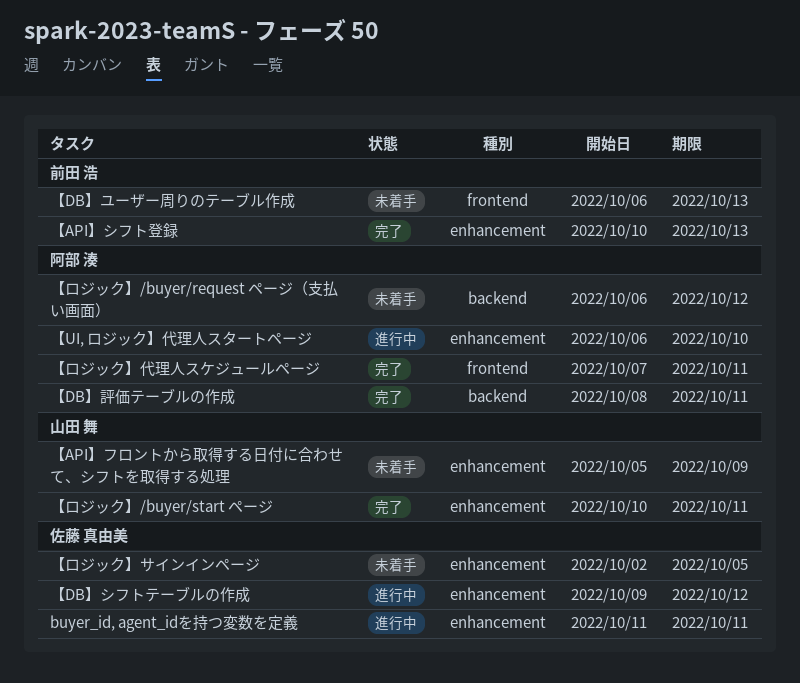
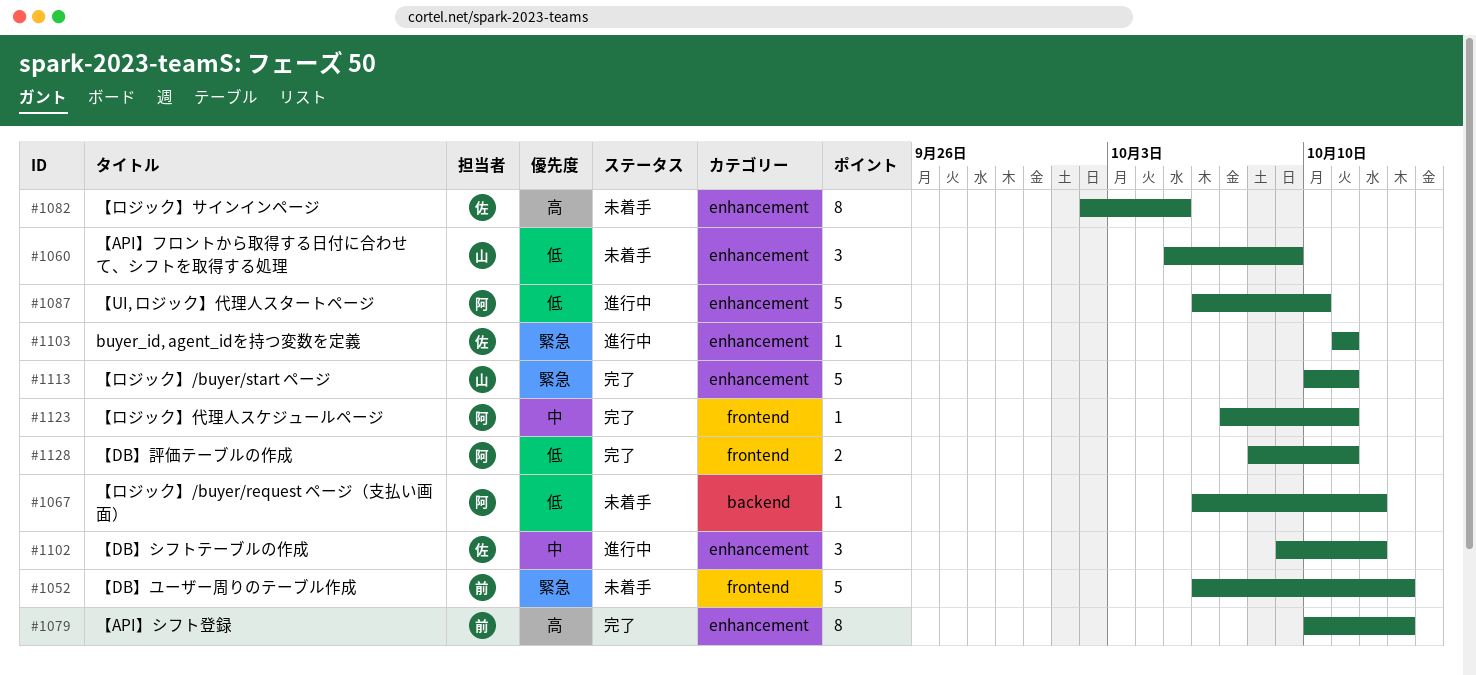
【DB】評価テーブルの作成, label: backend -> frontend

